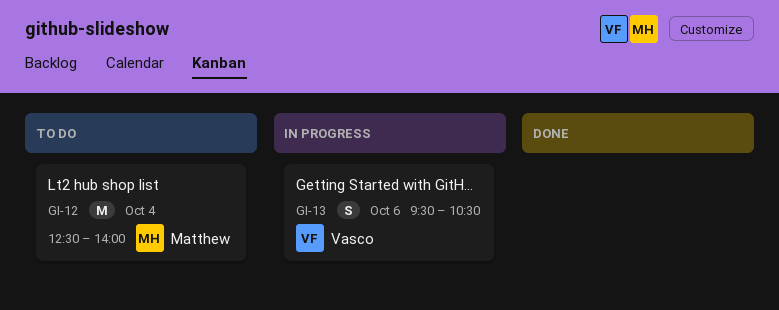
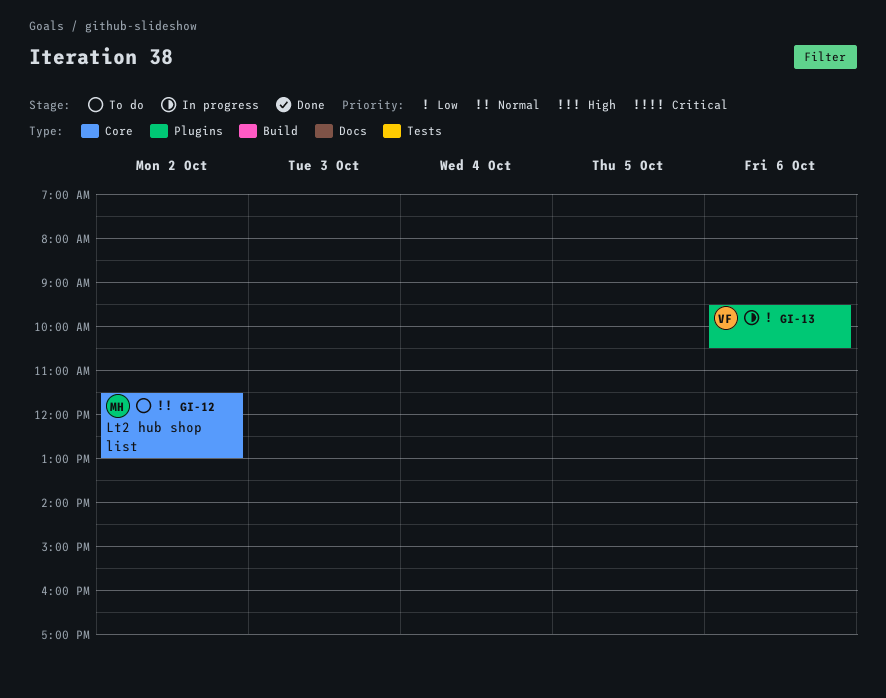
GI-12, day: Oct 4 -> Oct 2
GI-12, begins: 12:30 -> 11:30
GI-12, ends: 14:00 -> 13:00

